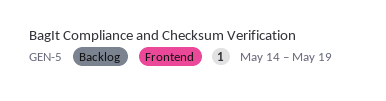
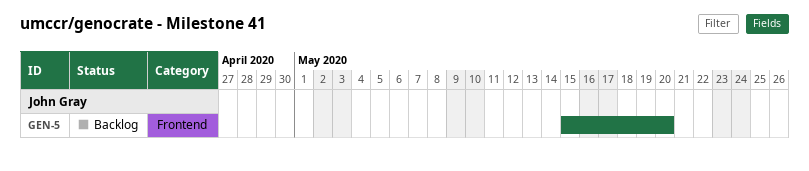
GEN-5, start: May 14 -> May 15
GEN-5, due: May 19 -> May 20

